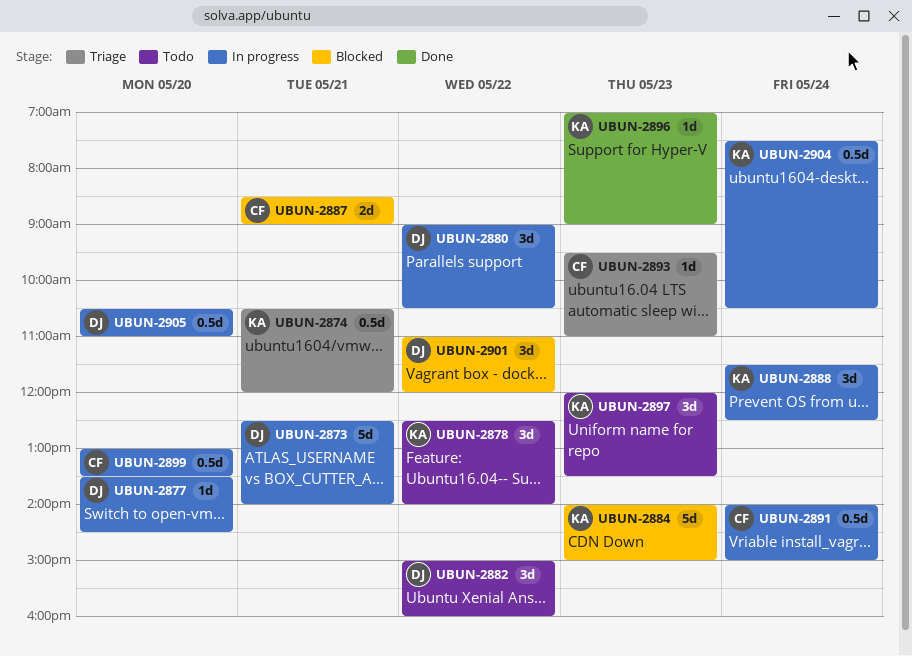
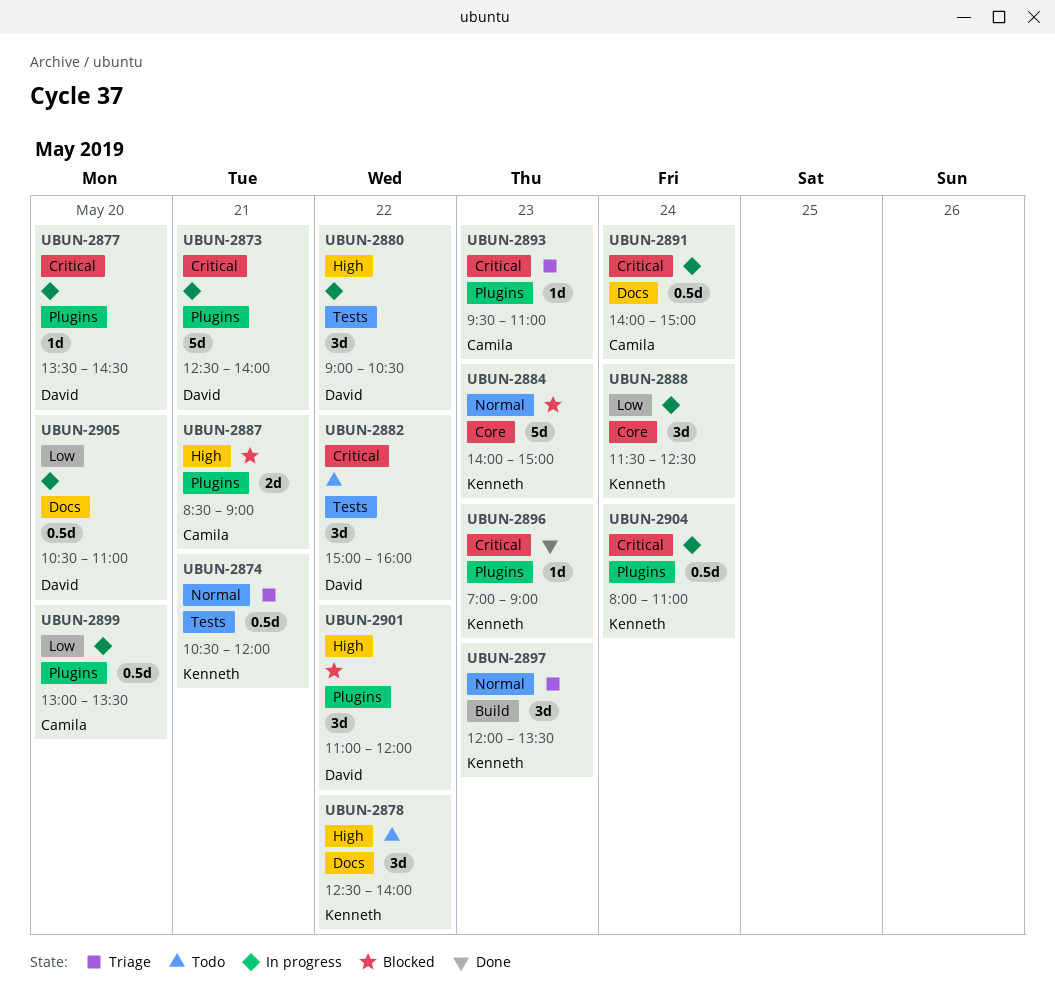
UBUN-2897, status: Todo -> Triage
UBUN-2904, begins: 07:30 -> 08:00
UBUN-2904, ends: 10:30 -> 11:00

